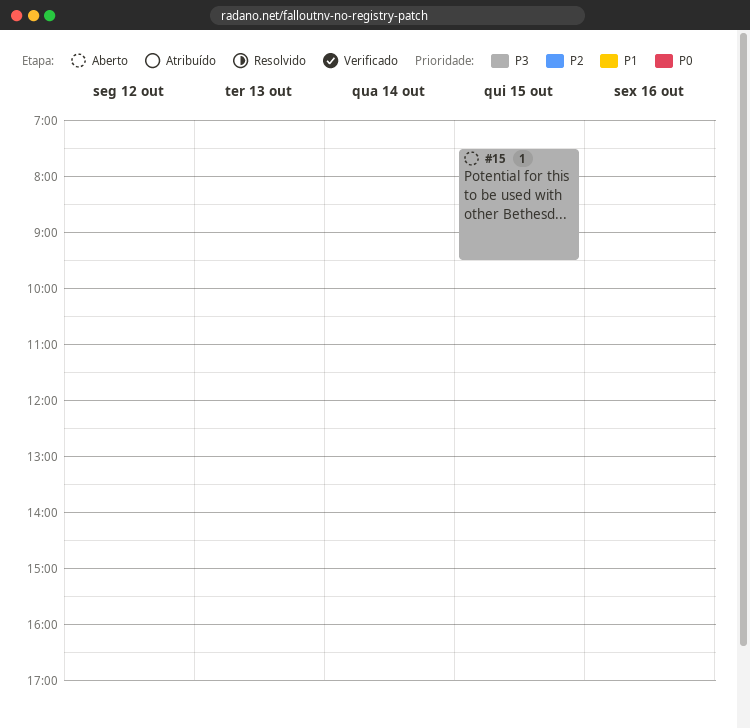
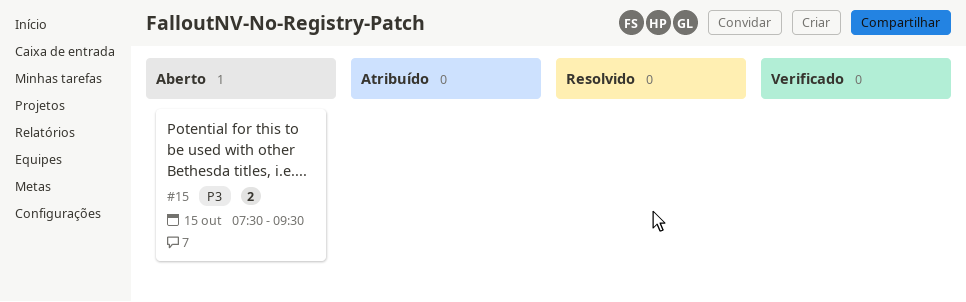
#15, estimate: 1 -> 2

